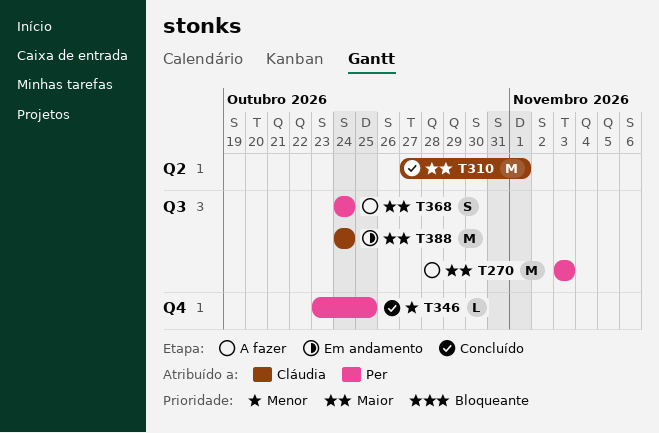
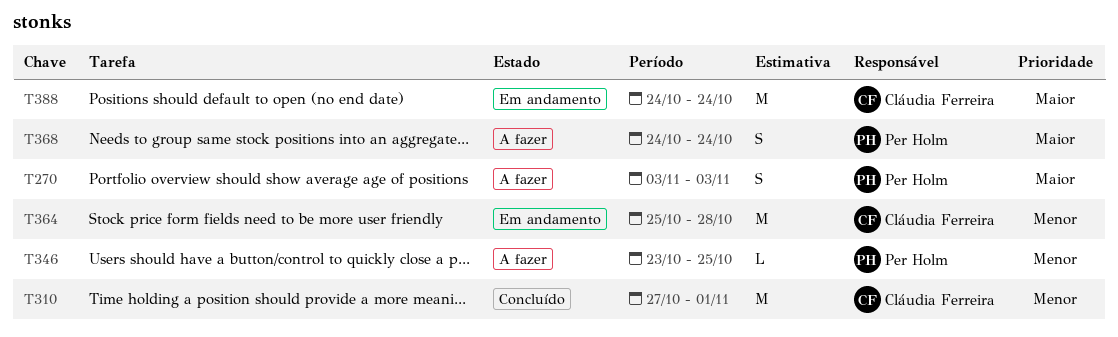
T270, estimate: M -> S
T310, priority: Maior -> Menor
T346, status: Concluído -> A fazer
T364: none -> present

